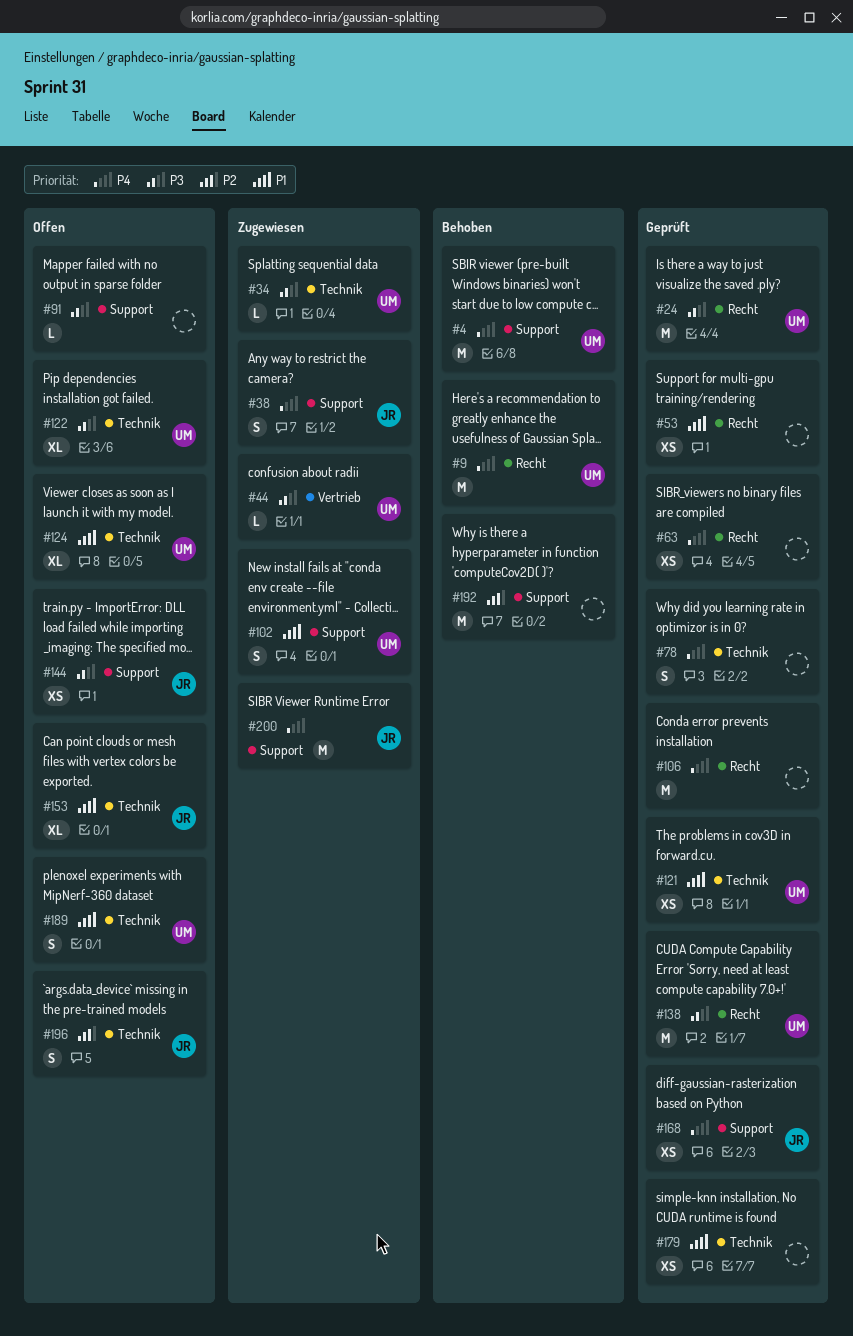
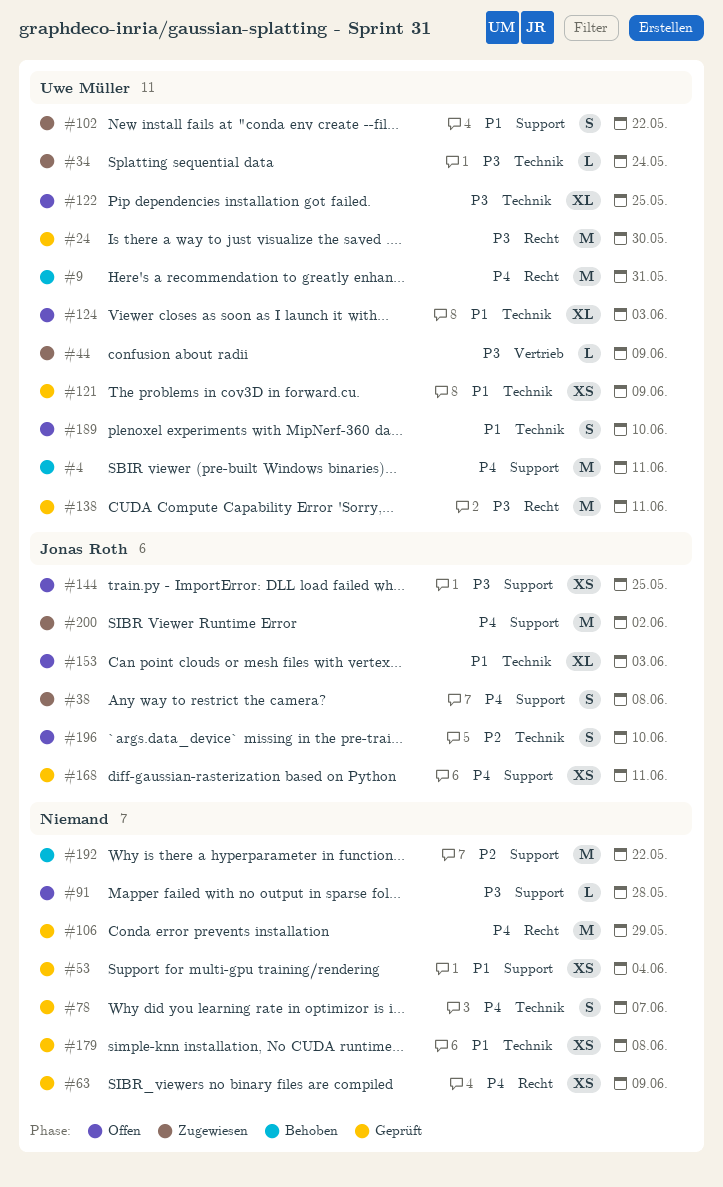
#53, label: Recht -> Support

